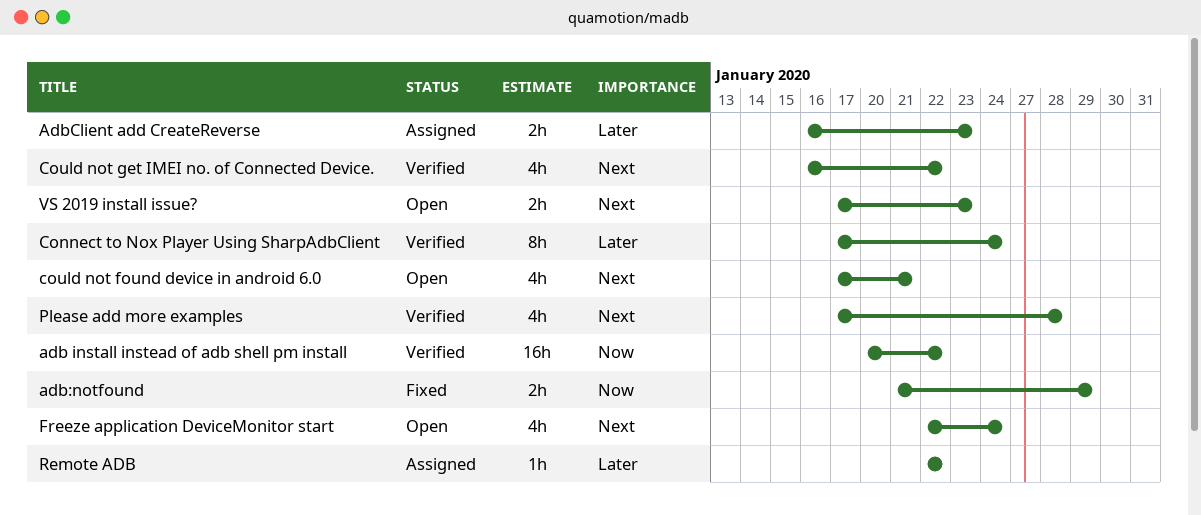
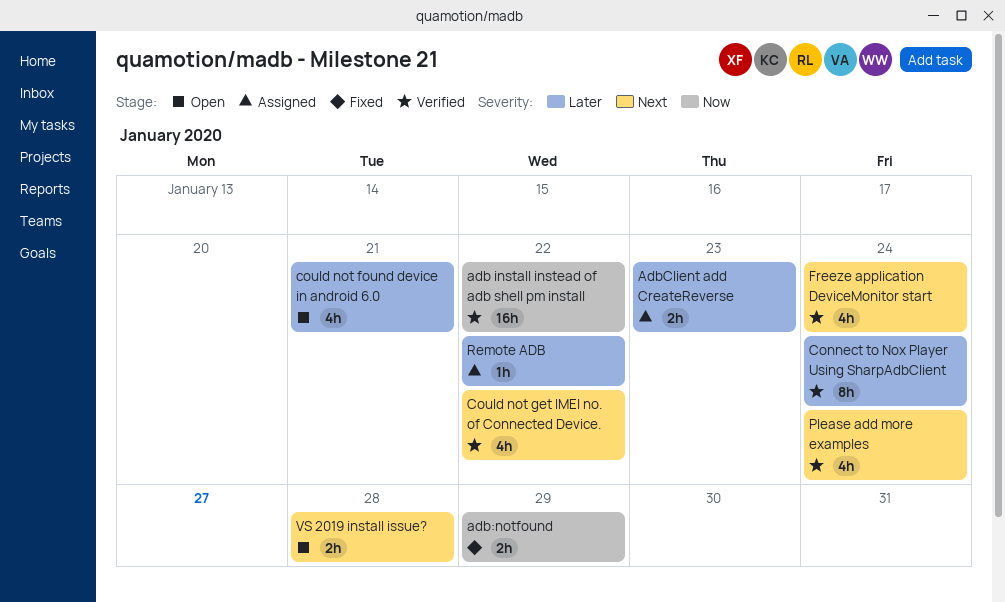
could not found device in android 6.0, priority: Next -> Later
Freeze application DeviceMonitor start, status: Open -> Verified
Please add more examples, due: Jan 28 -> Jan 24
VS 2019 install issue?, due: Jan 23 -> Jan 28

